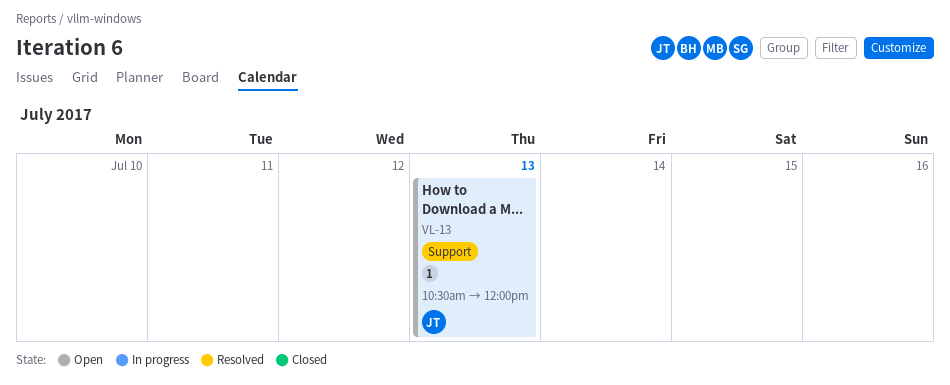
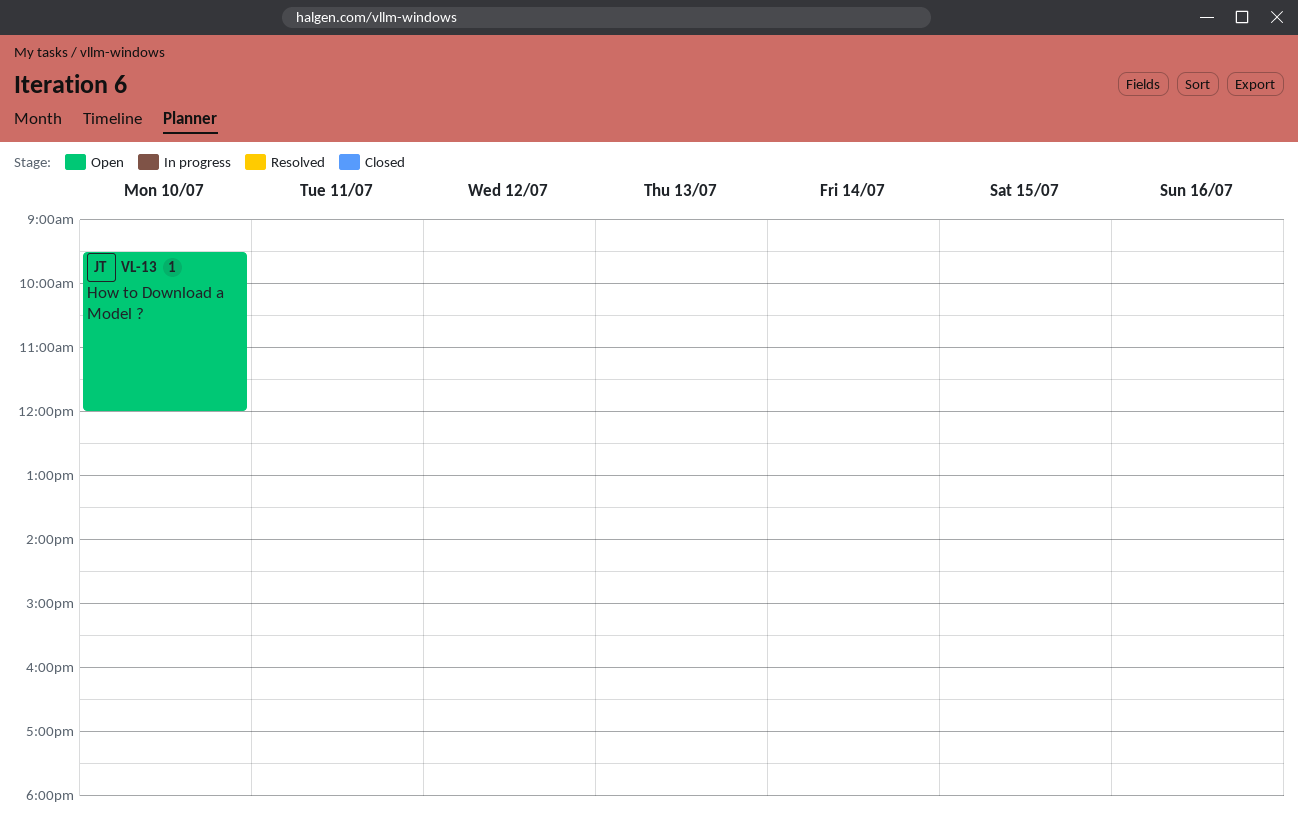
VL-13, day: Jul 13 -> Jul 10
VL-13, begins: 10:30 -> 09:30

